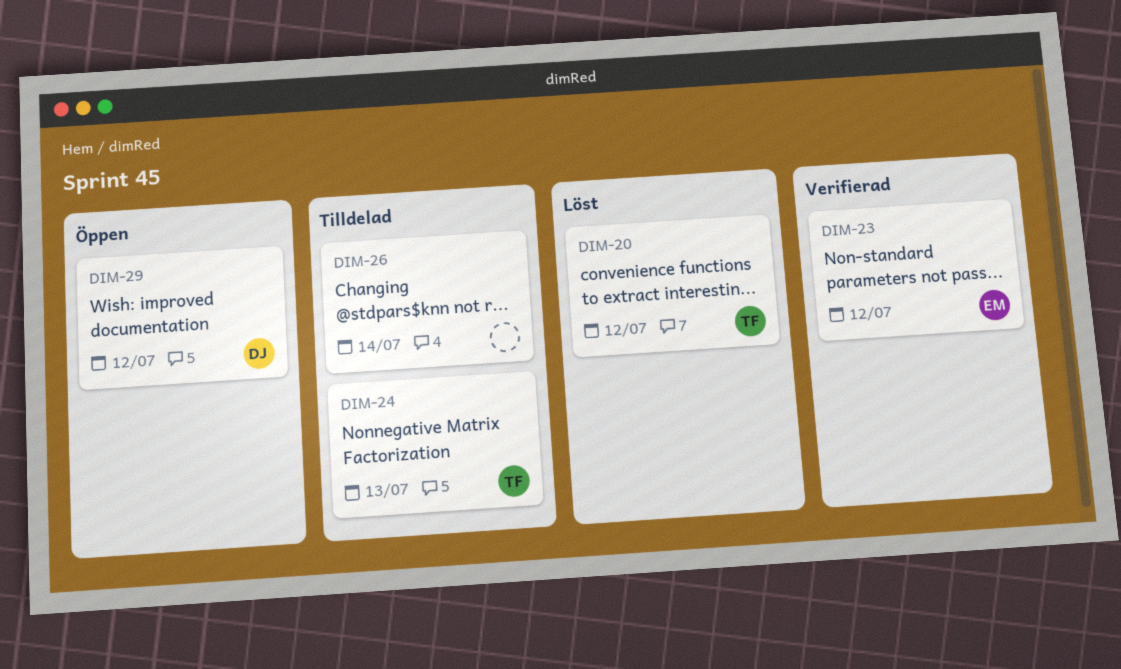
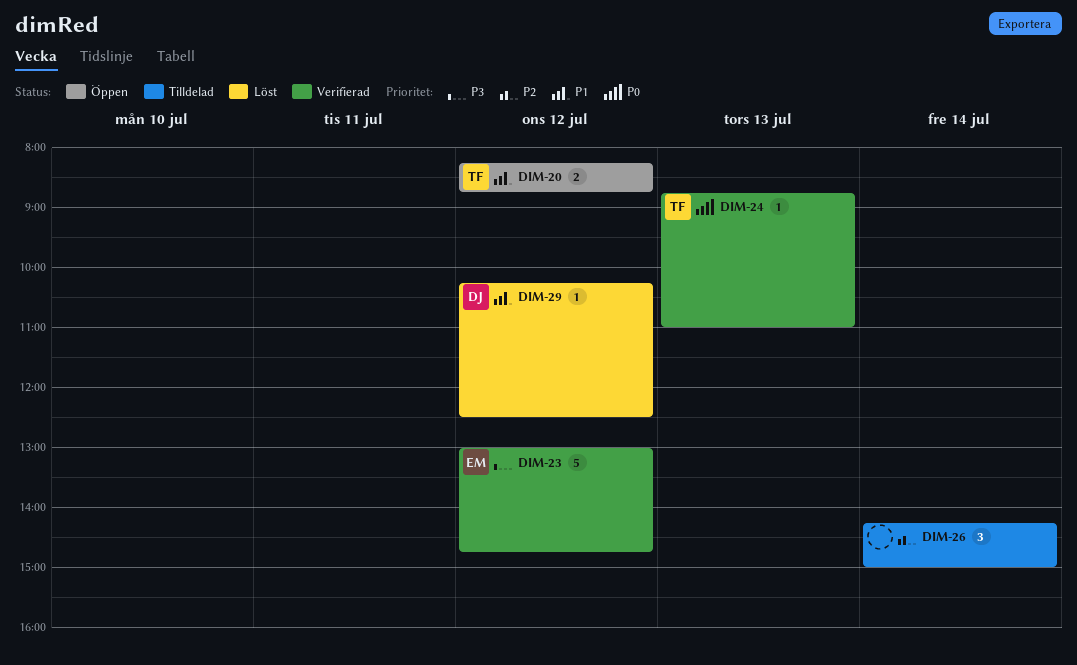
DIM-20, status: Löst -> Öppen
DIM-24, status: Tilldelad -> Verifierad
DIM-29, status: Öppen -> Löst

